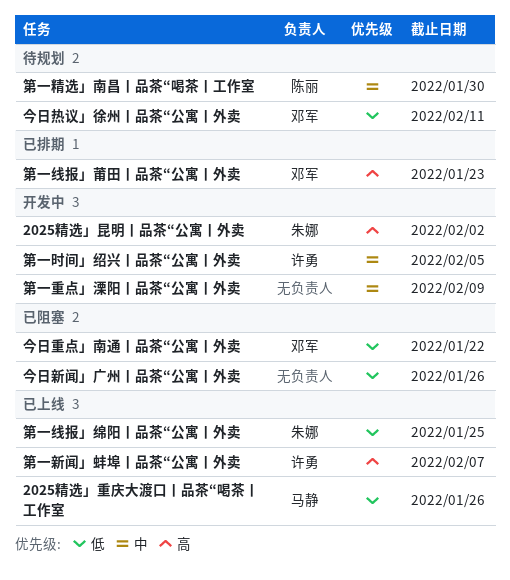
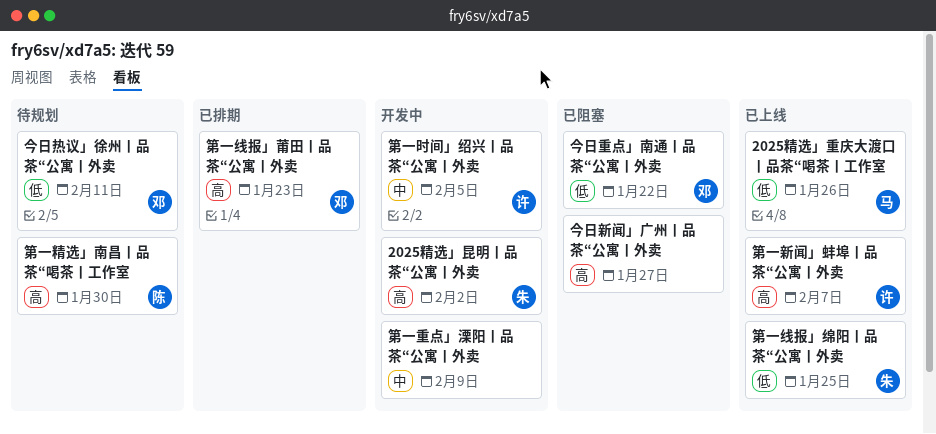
今日新闻」广州丨品茶“公寓丨外卖, priority: 低 -> 高
今日新闻」广州丨品茶“公寓丨外卖, due: Jan 26 -> Jan 27
第一精选」南昌丨品茶“喝茶丨工作室, priority: 中 -> 高

